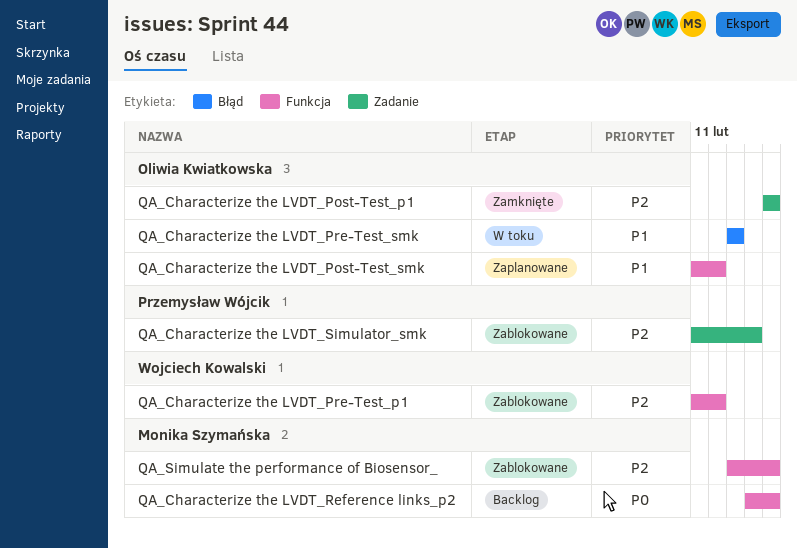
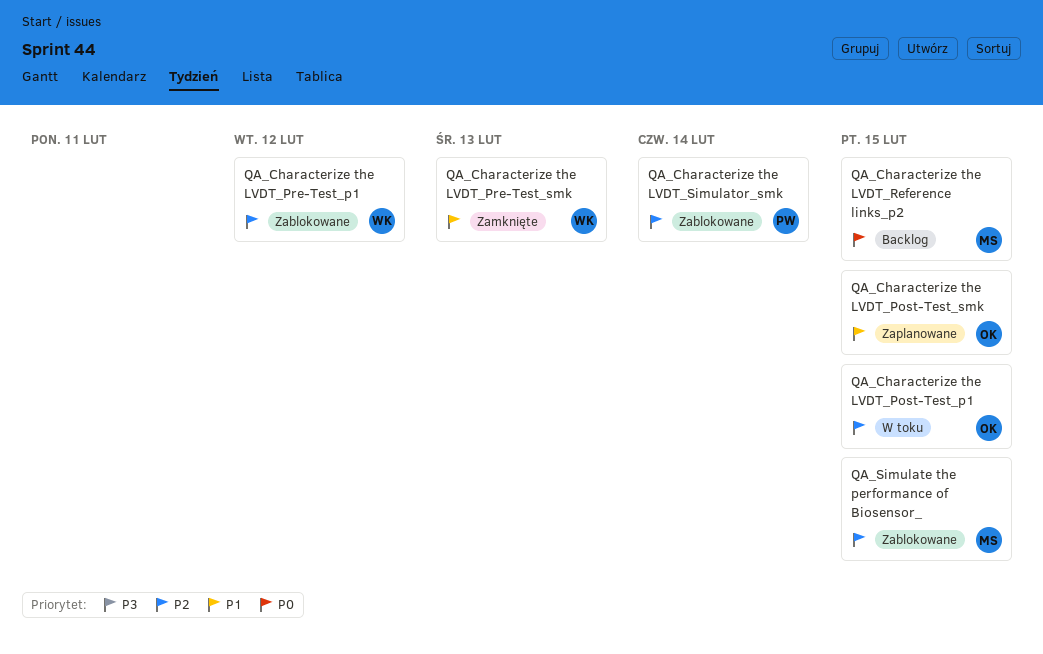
QA_Characterize the LVDT_Post-Test_p1, status: Zamknięte -> W toku
QA_Characterize the LVDT_Post-Test_smk, due: Feb 12 -> Feb 15
QA_Characterize the LVDT_Pre-Test_smk, status: W toku -> Zamknięte
QA_Characterize the LVDT_Pre-Test_smk, owner: Oliwia Kwiatkowska -> Wojciech Kowalski

